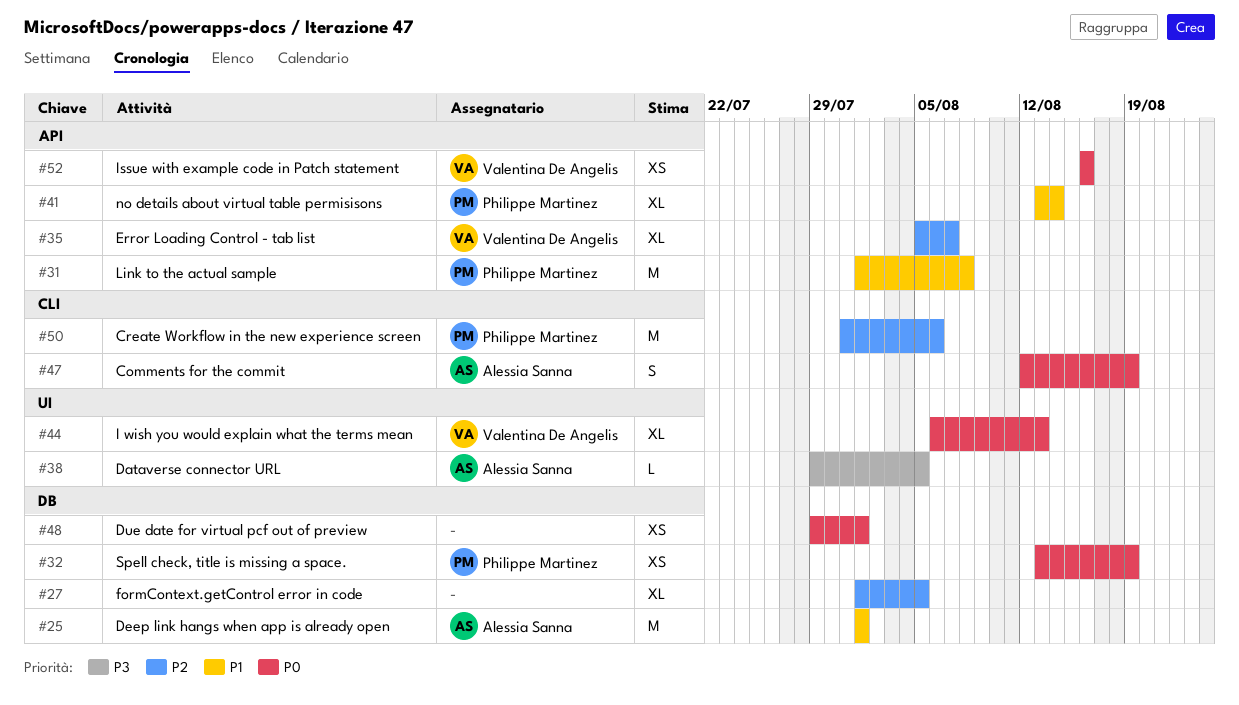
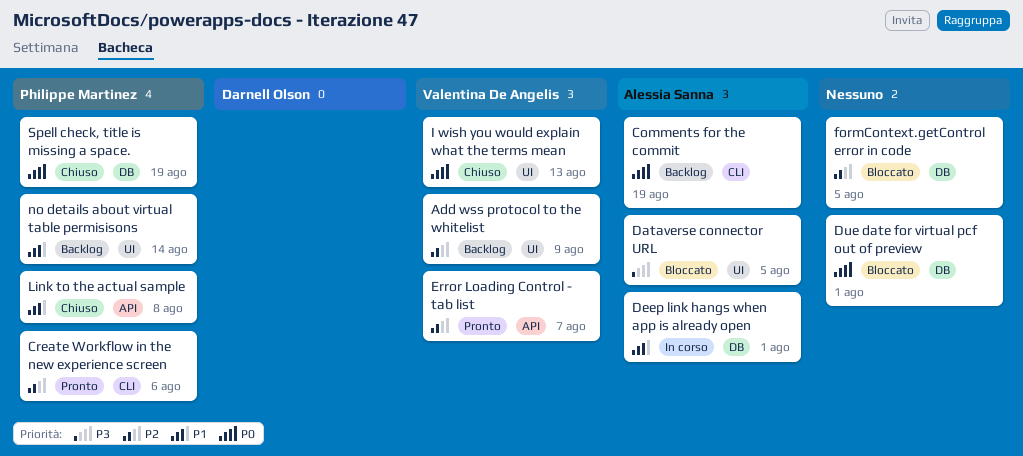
Add wss protocol to the whitelist: none -> present
Issue with example code in Patch statement: present -> none
no details about virtual table permisisons, label: API -> UI

